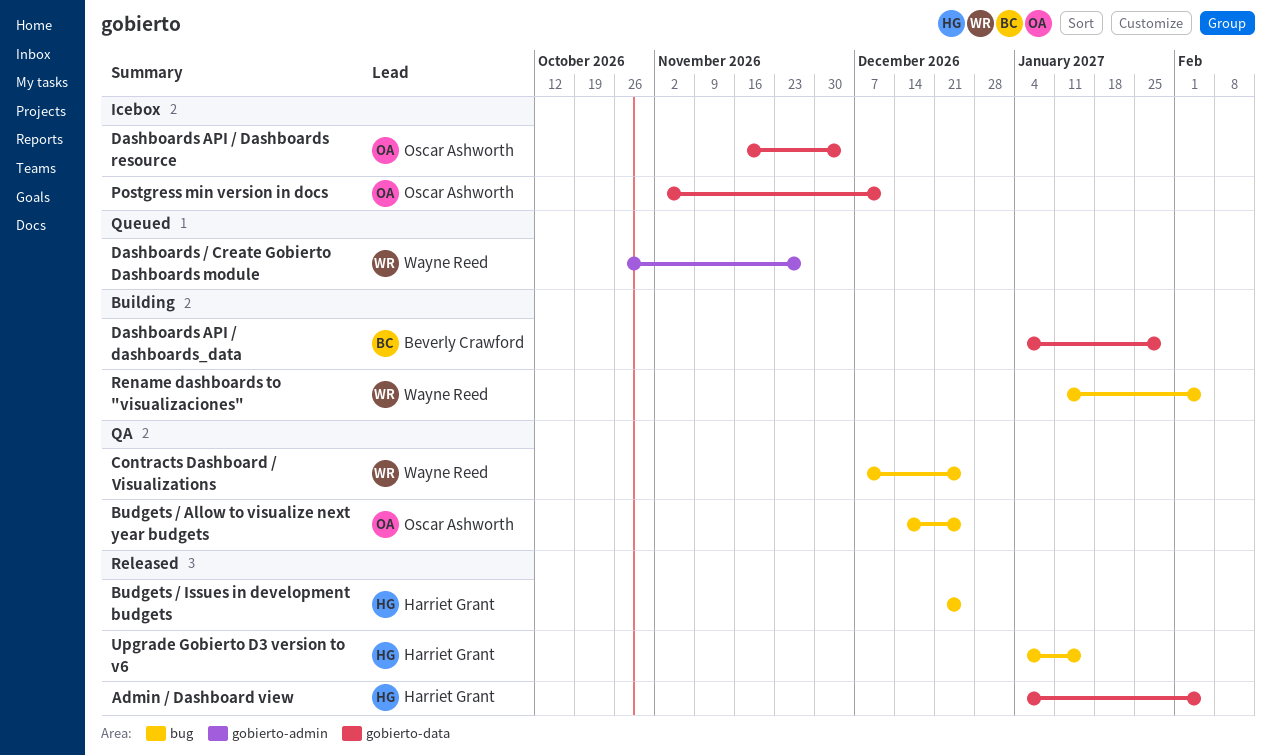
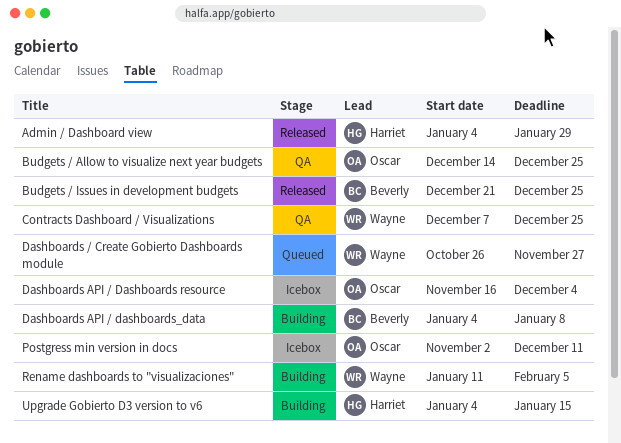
Admin / Dashboard view, due: Feb 5 -> Jan 29
Budgets / Issues in development budgets, owner: Harriet Grant -> Beverly Crawford
Dashboards API / dashboards_data, due: Jan 29 -> Jan 8
Upgrade Gobierto D3 version to v6, status: Released -> Building

